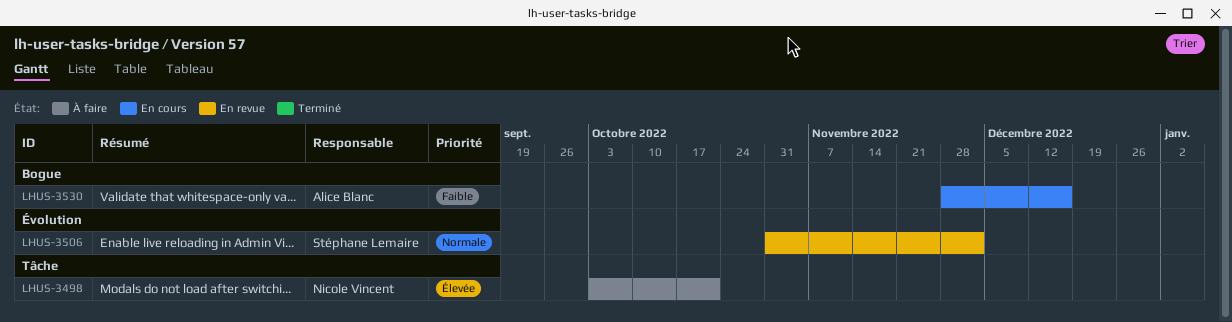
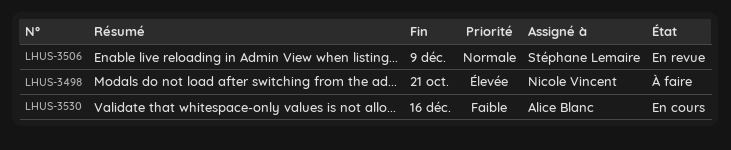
LHUS-3506, due: Dec 2 -> Dec 9

